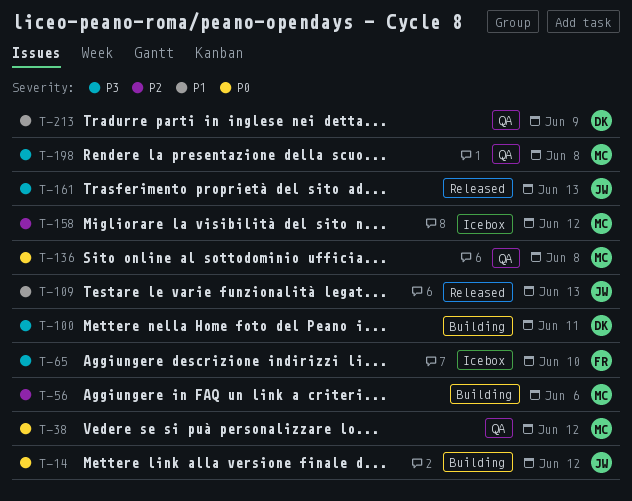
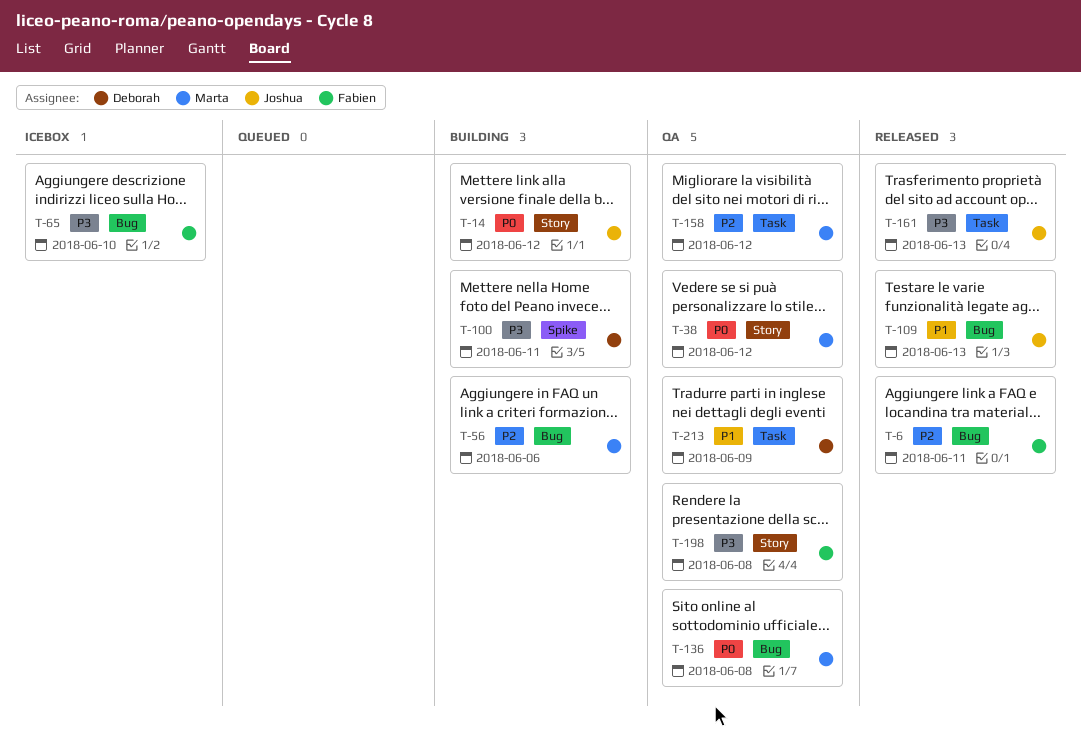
T-6: none -> present
T-158, status: Icebox -> QA
T-198, owner: Marta -> Fabien

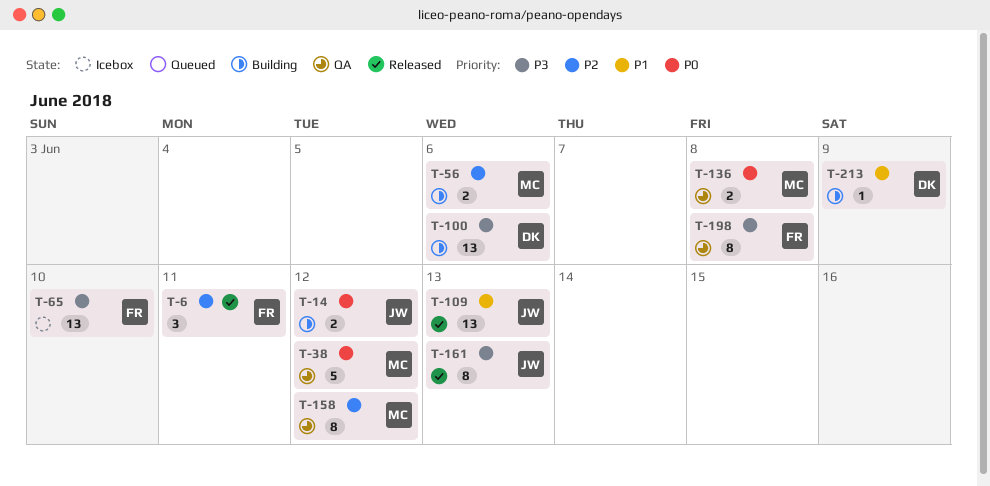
T-100, due: Jun 11 -> Jun 6
T-213, status: QA -> Building

